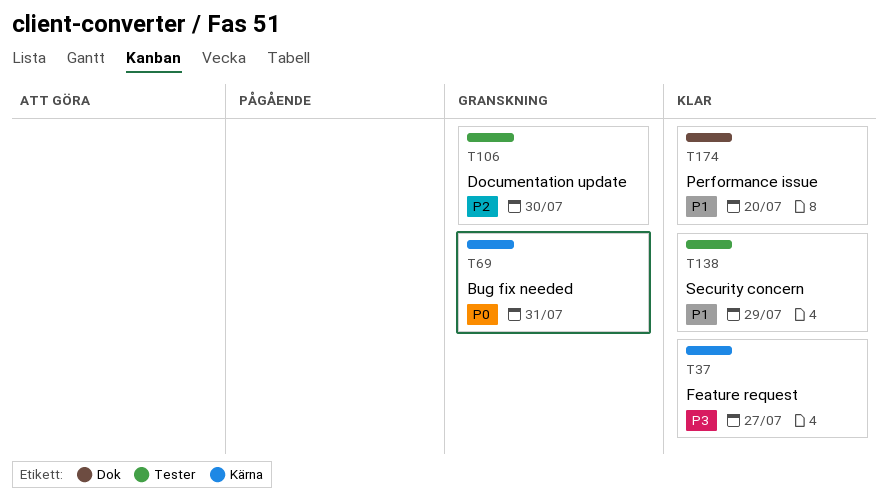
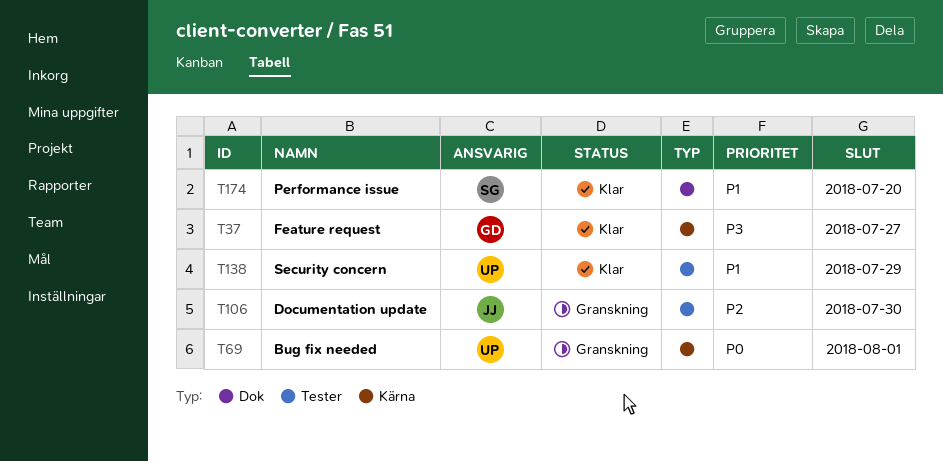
T69, due: Jul 31 -> Aug 1

